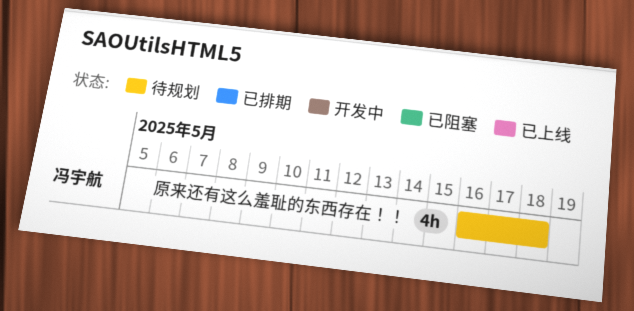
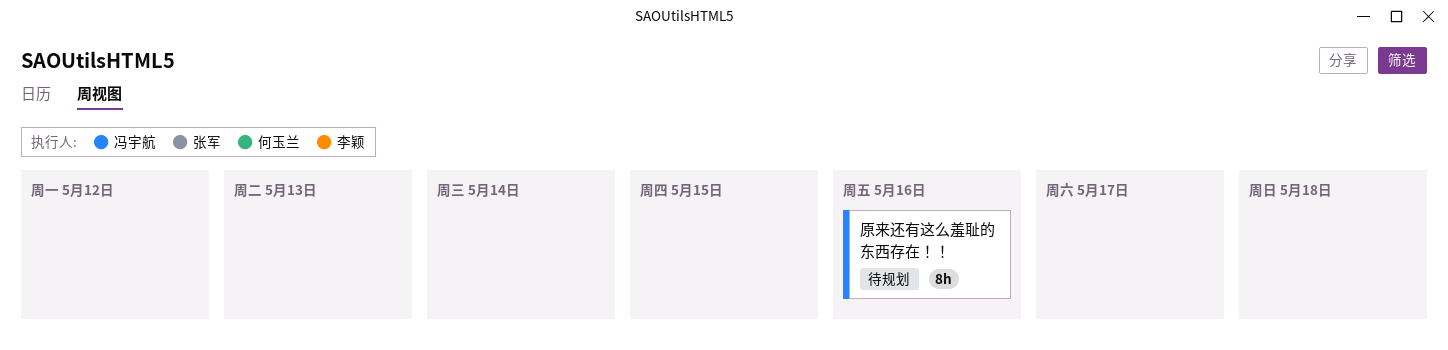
原来还有这么羞耻的东西存在！！, estimate: 4h -> 8h
原来还有这么羞耻的东西存在！！, due: May 18 -> May 16

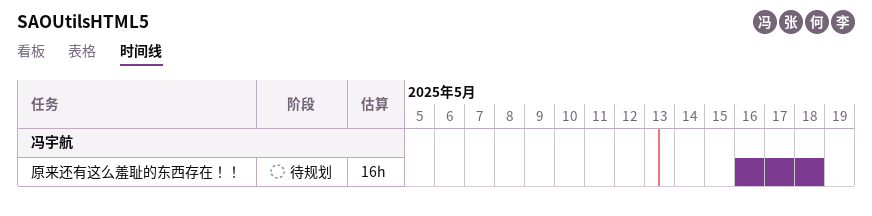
原来还有这么羞耻的东西存在！！, estimate: 8h -> 16h
原来还有这么羞耻的东西存在！！, due: May 16 -> May 18

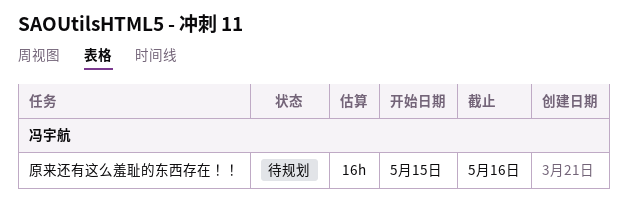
原来还有这么羞耻的东西存在！！, start: May 16 -> May 15
原来还有这么羞耻的东西存在！！, due: May 18 -> May 16

